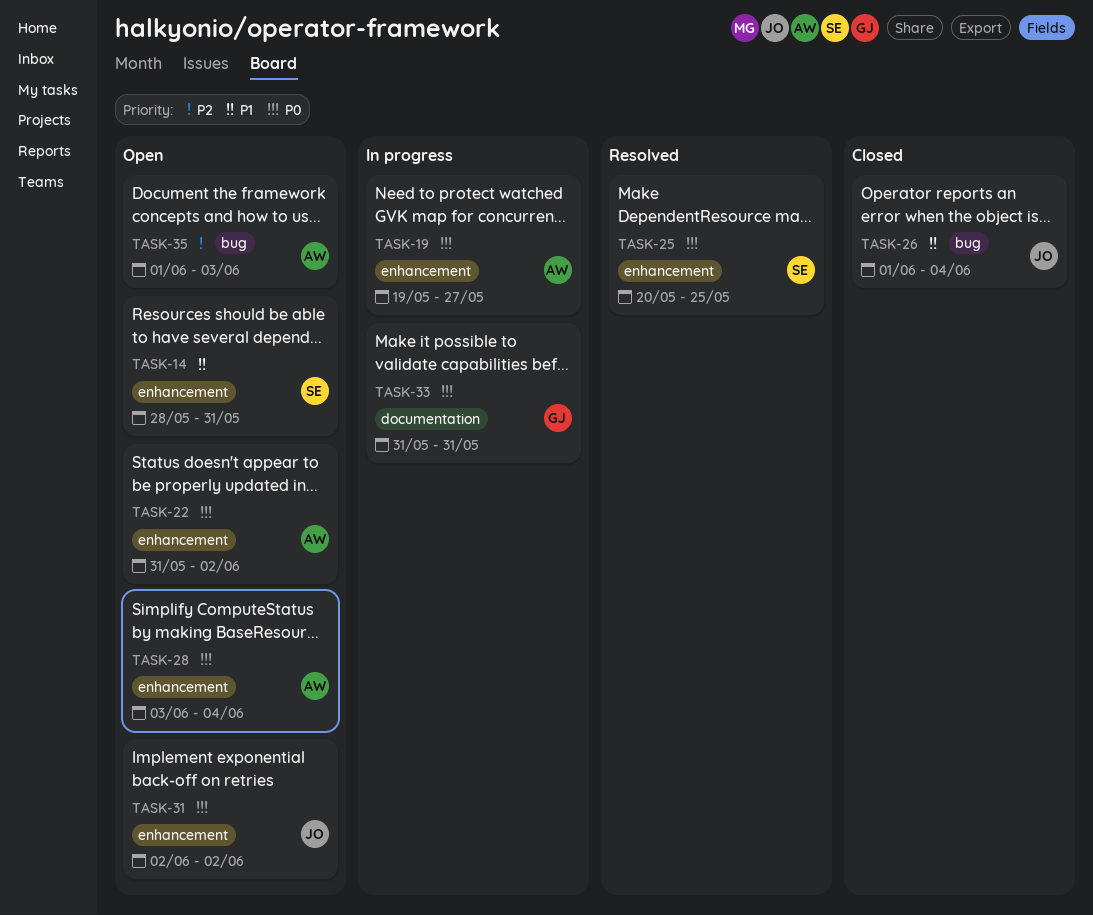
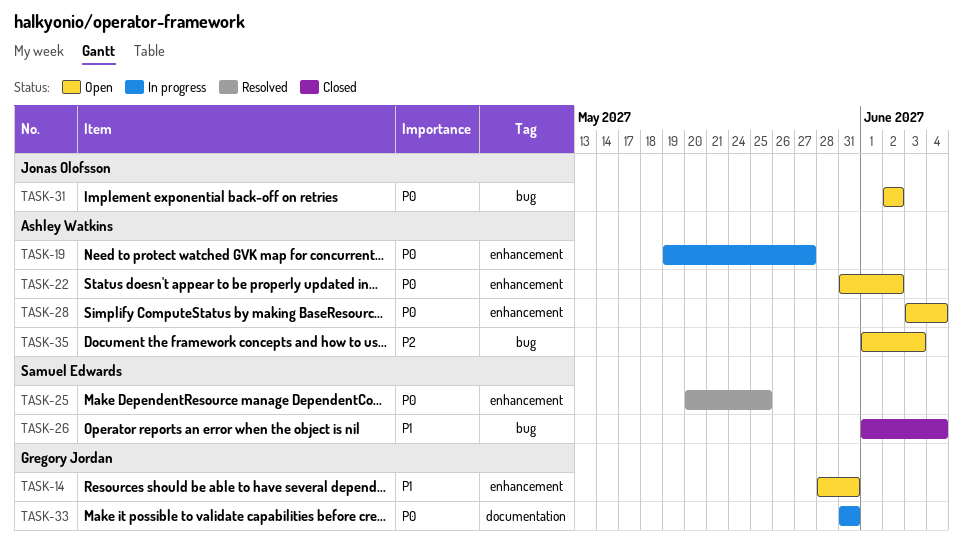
TASK-14, owner: Samuel Edwards -> Gregory Jordan
TASK-26, owner: Jonas Olofsson -> Samuel Edwards
TASK-31, label: enhancement -> bug

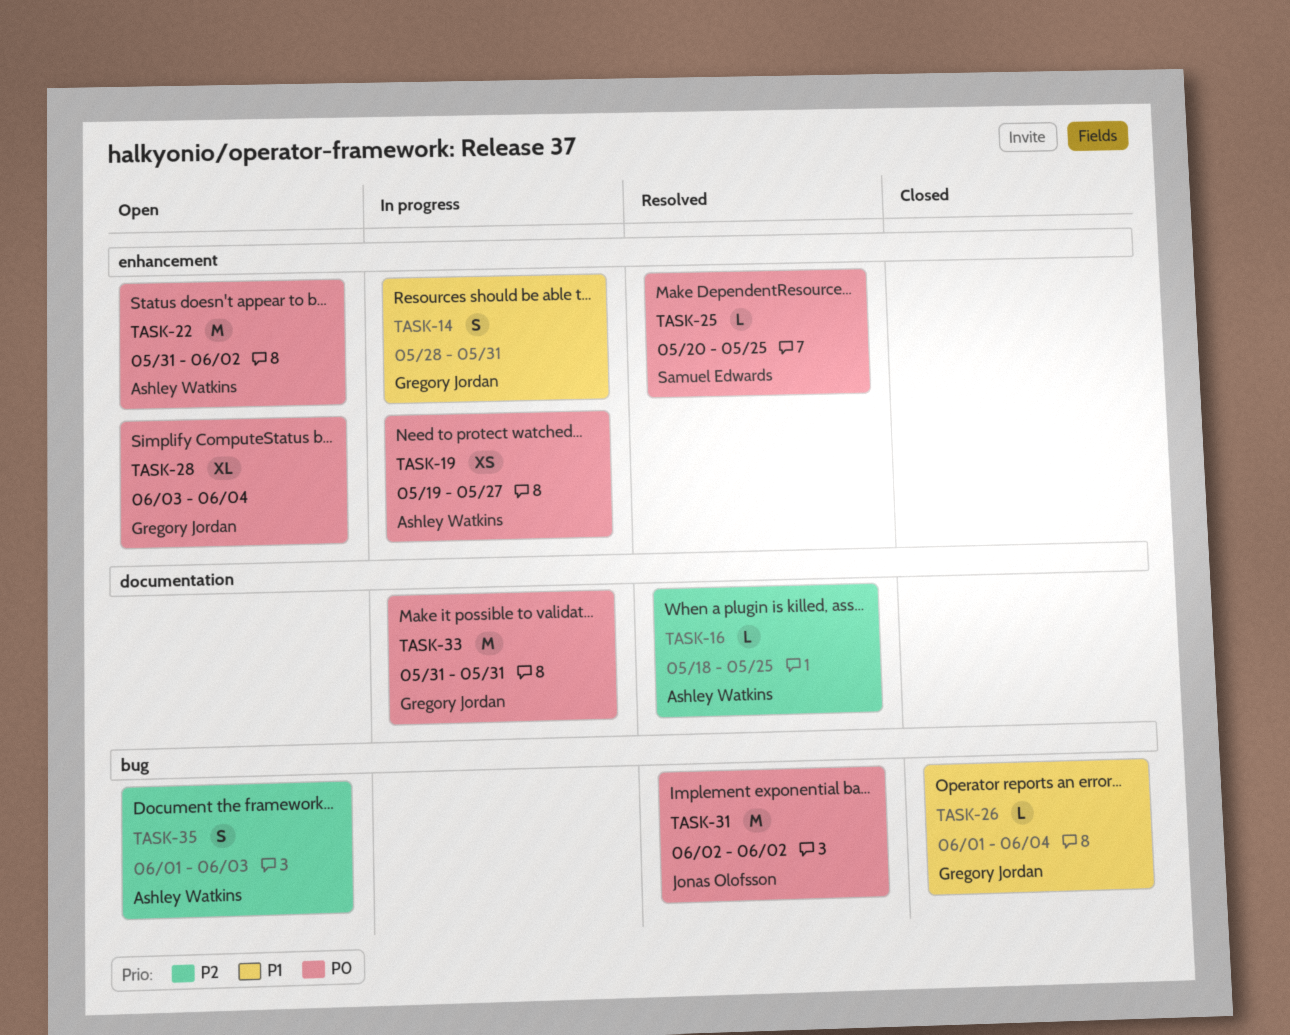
TASK-14, status: Open -> In progress
TASK-16: none -> present
TASK-26, owner: Samuel Edwards -> Gregory Jordan
TASK-28, owner: Ashley Watkins -> Gregory Jordan
TASK-31, status: Open -> Resolved

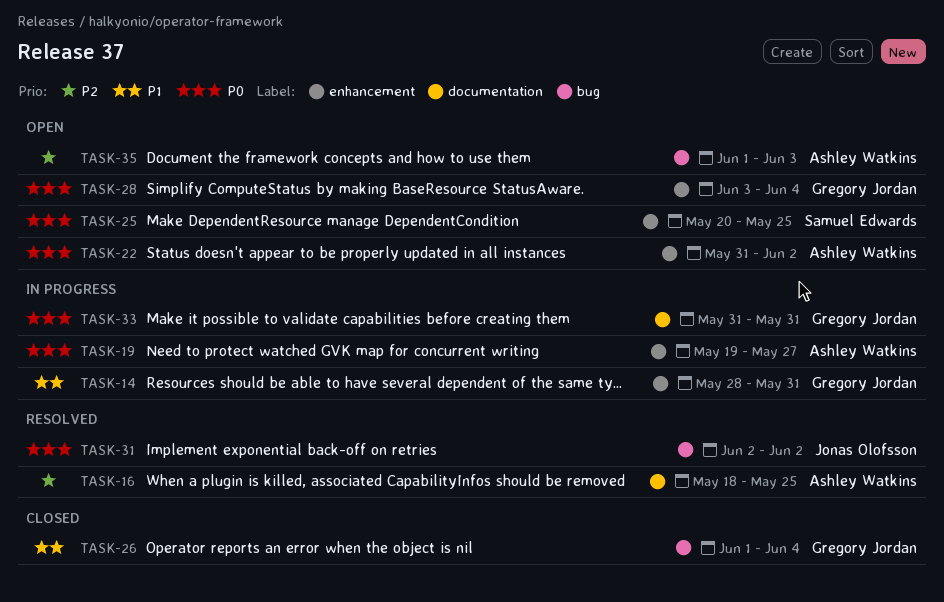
TASK-25, status: Resolved -> Open

